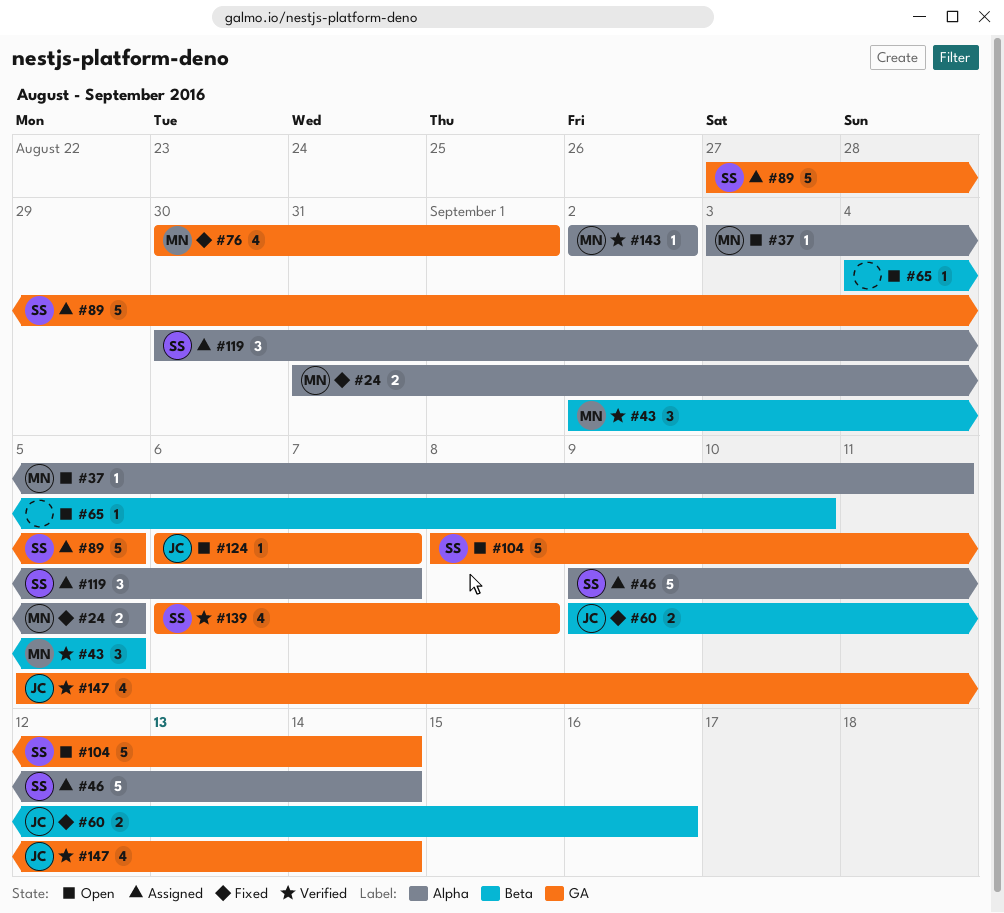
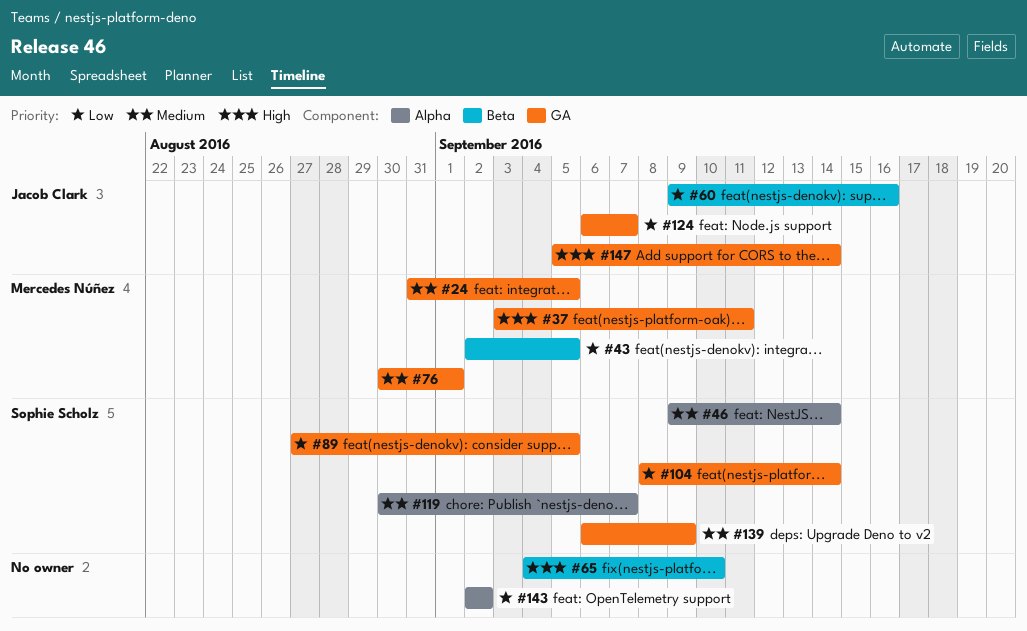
#24, label: Alpha -> GA
#37, label: Alpha -> GA
#139, due: Sep 8 -> Sep 9
#143, owner: Mercedes Núñez -> none

